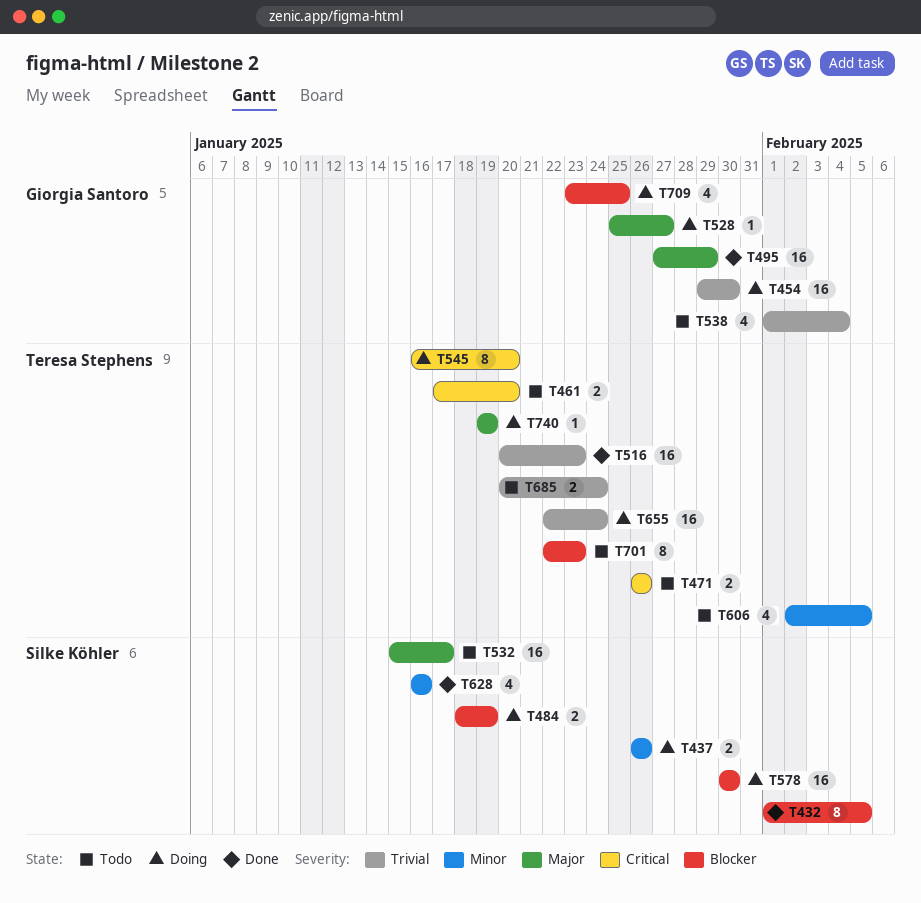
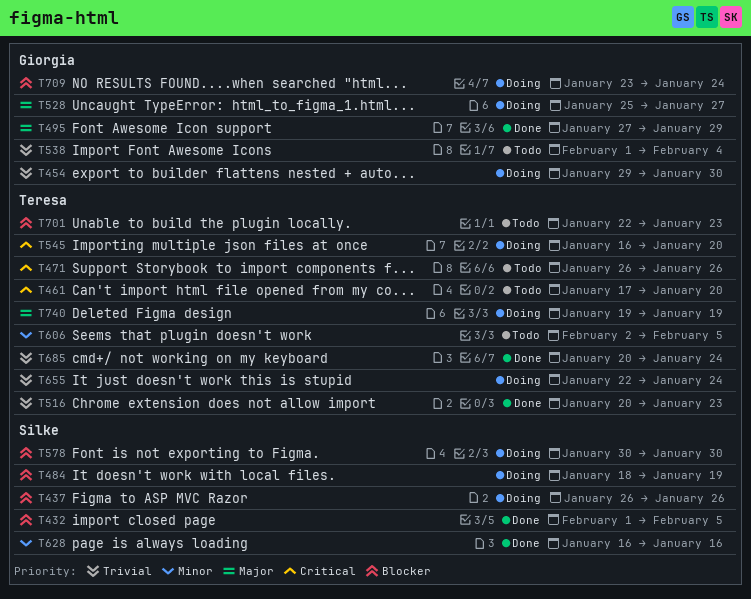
T437, priority: Minor -> Blocker
T532: present -> none
T685, status: Todo -> Done
T709, due: Jan 25 -> Jan 24

